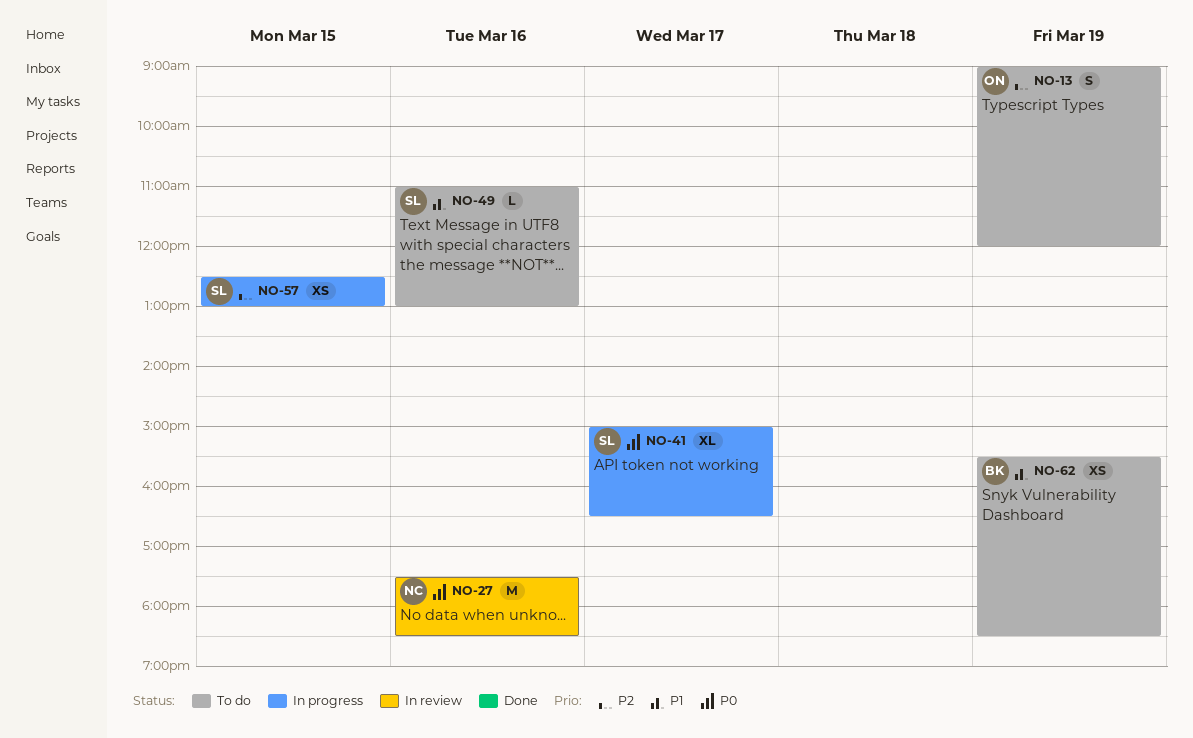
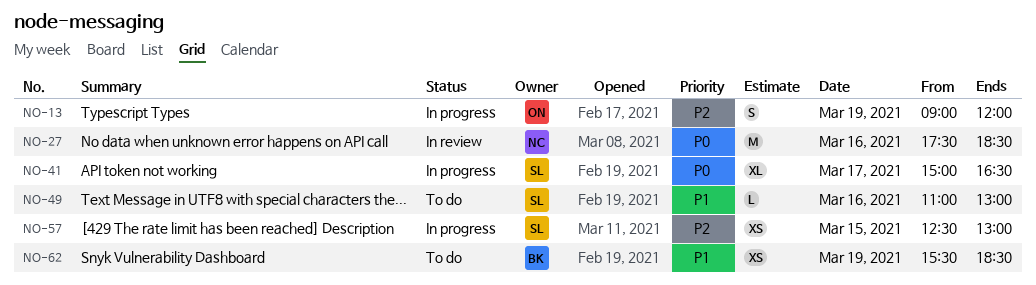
NO-13, status: To do -> In progress

